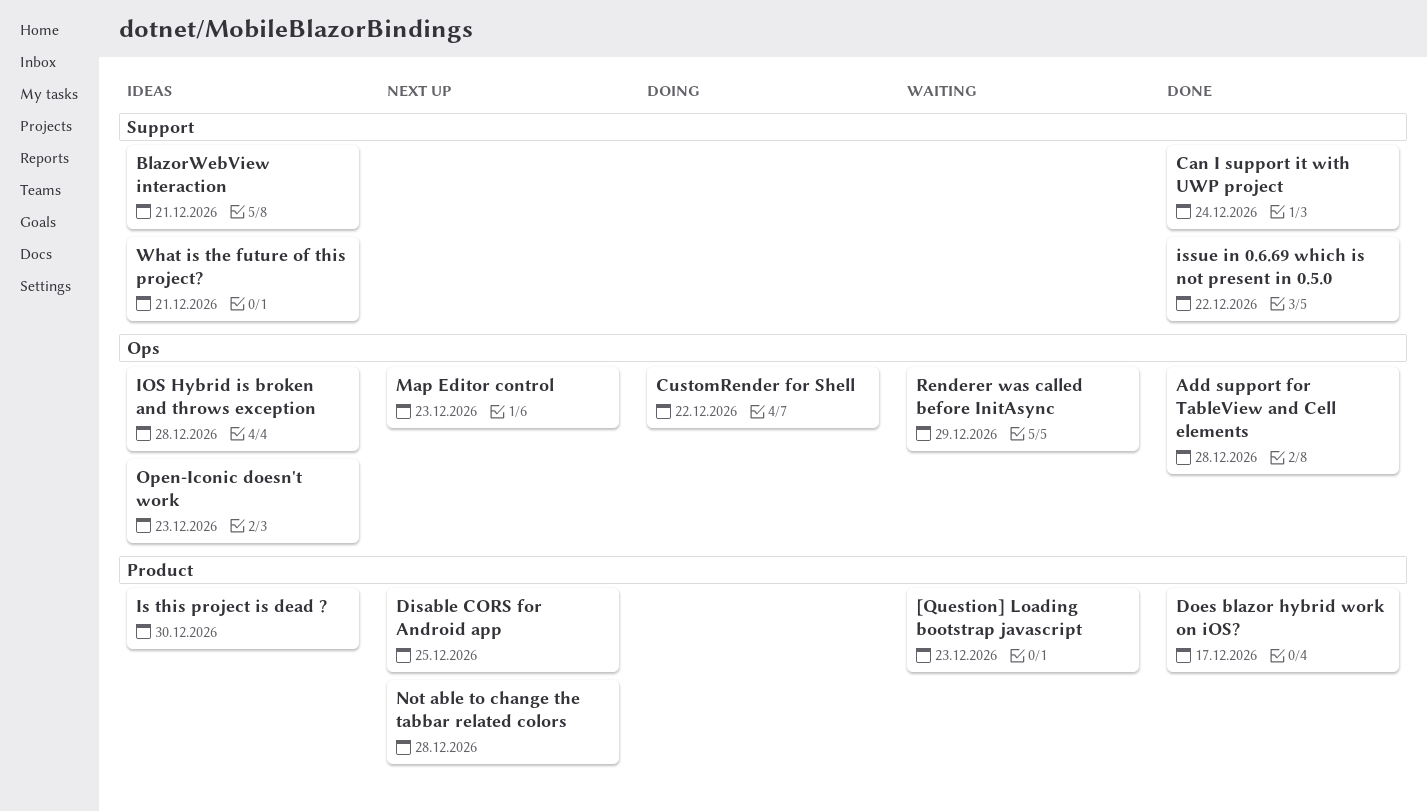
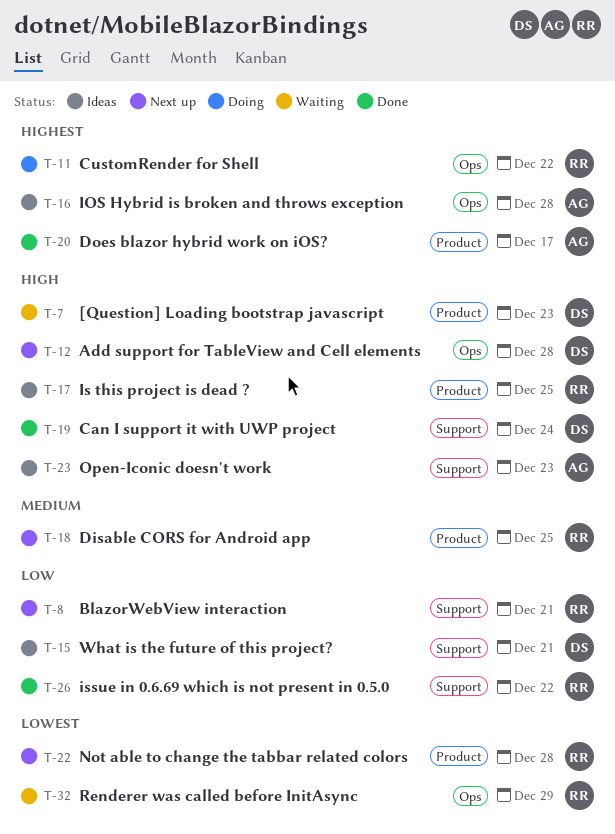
Add support for TableView and Cell elements, status: Done -> Next up
BlazorWebView interaction, status: Ideas -> Next up
Is this project is dead ?, due: Dec 30 -> Dec 25
Map Editor control: present -> none
Open-Iconic doesn't work, label: Ops -> Support

